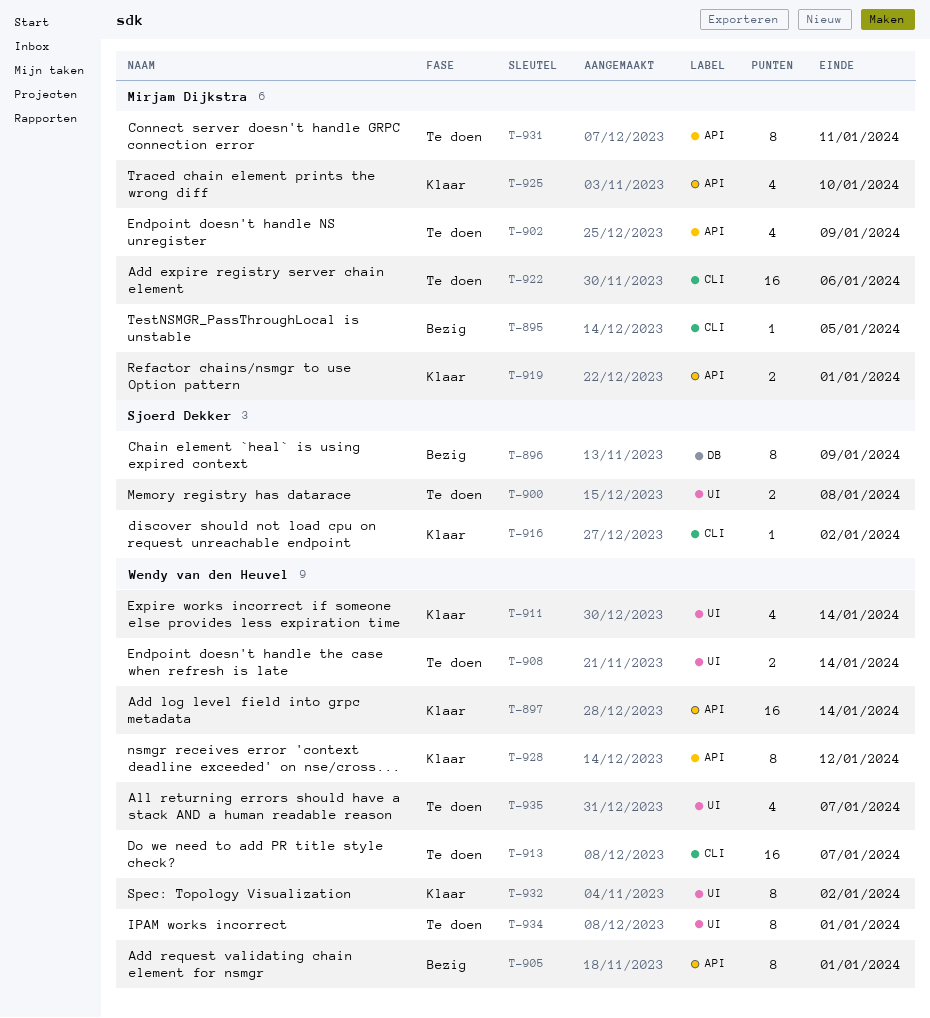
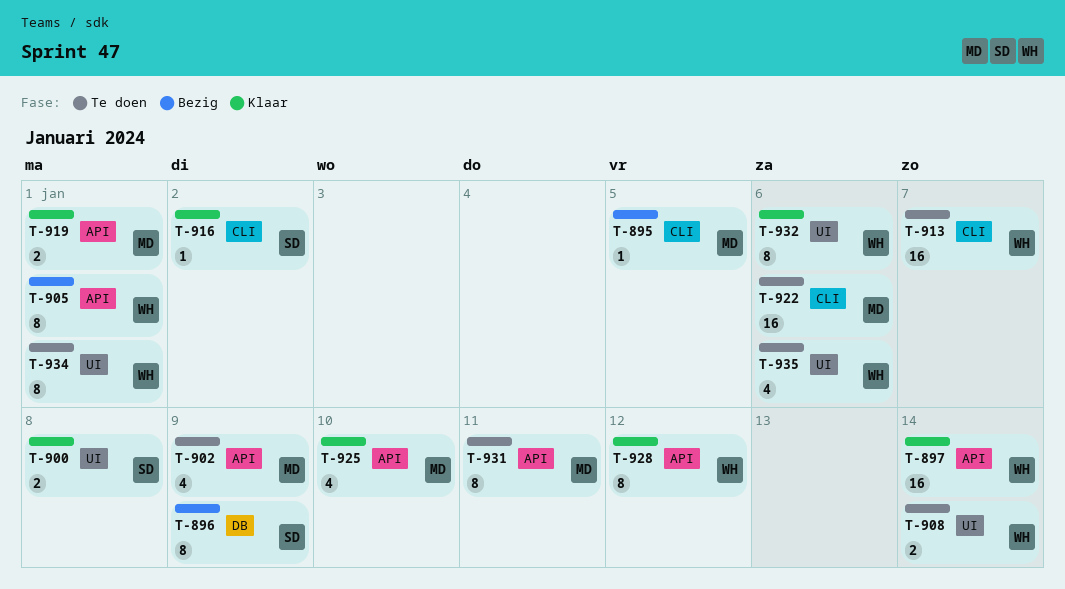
T-900, status: Te doen -> Klaar
T-911: present -> none
T-932, due: Jan 2 -> Jan 6
T-935, due: Jan 7 -> Jan 6

